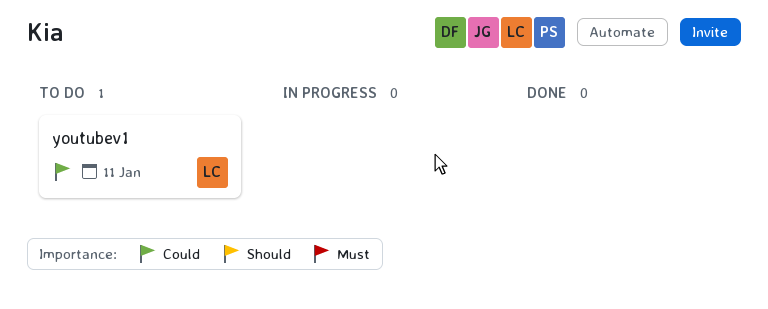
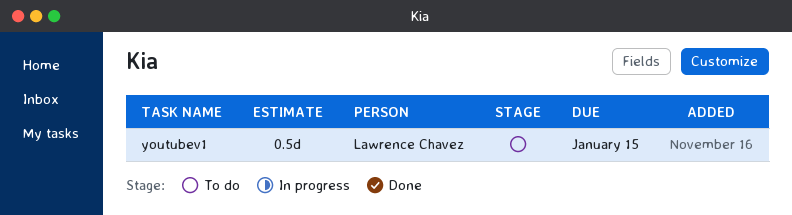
youtubev1, due: Jan 11 -> Jan 15

